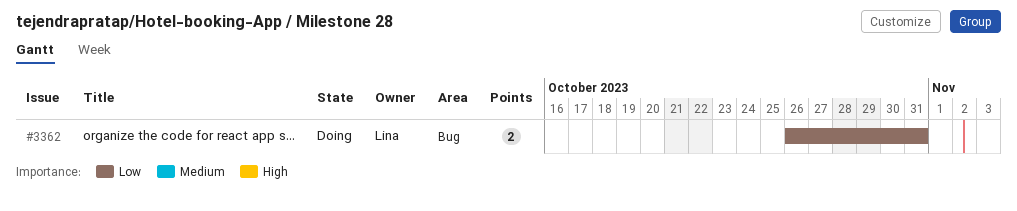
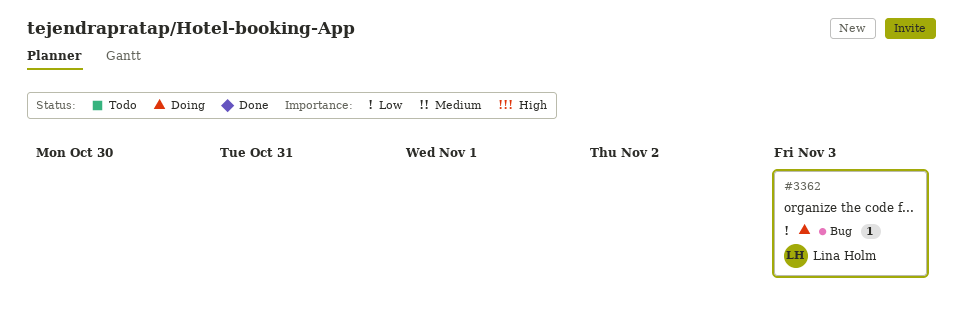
#3362, estimate: 2 -> 1
#3362, due: Oct 31 -> Nov 3

